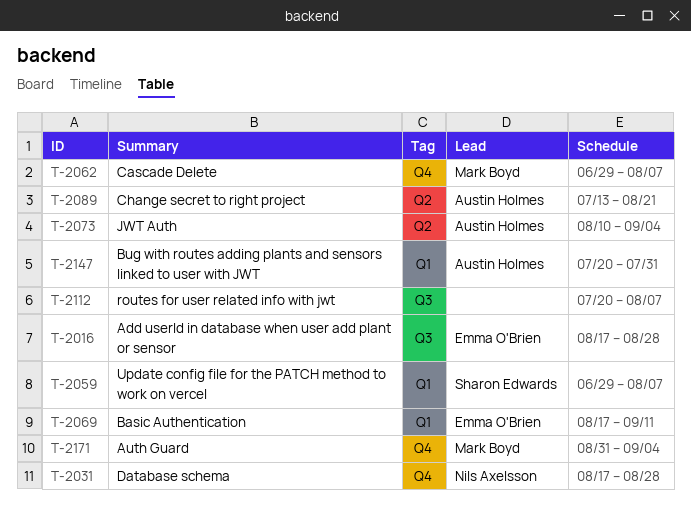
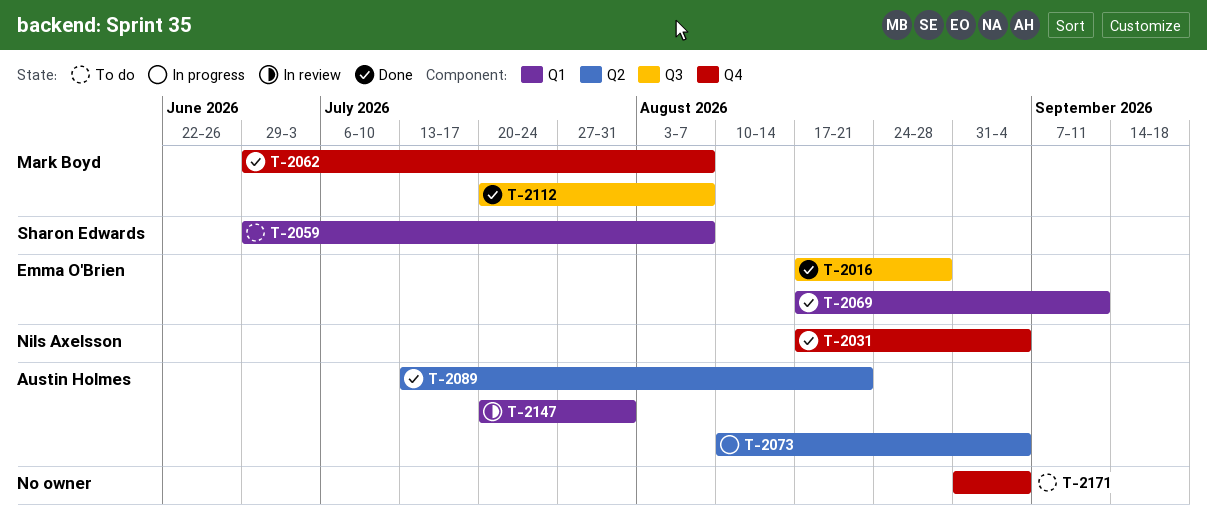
T-2031, due: Aug 28 -> Sep 4
T-2112, owner: none -> Mark Boyd
T-2171, owner: Mark Boyd -> none

